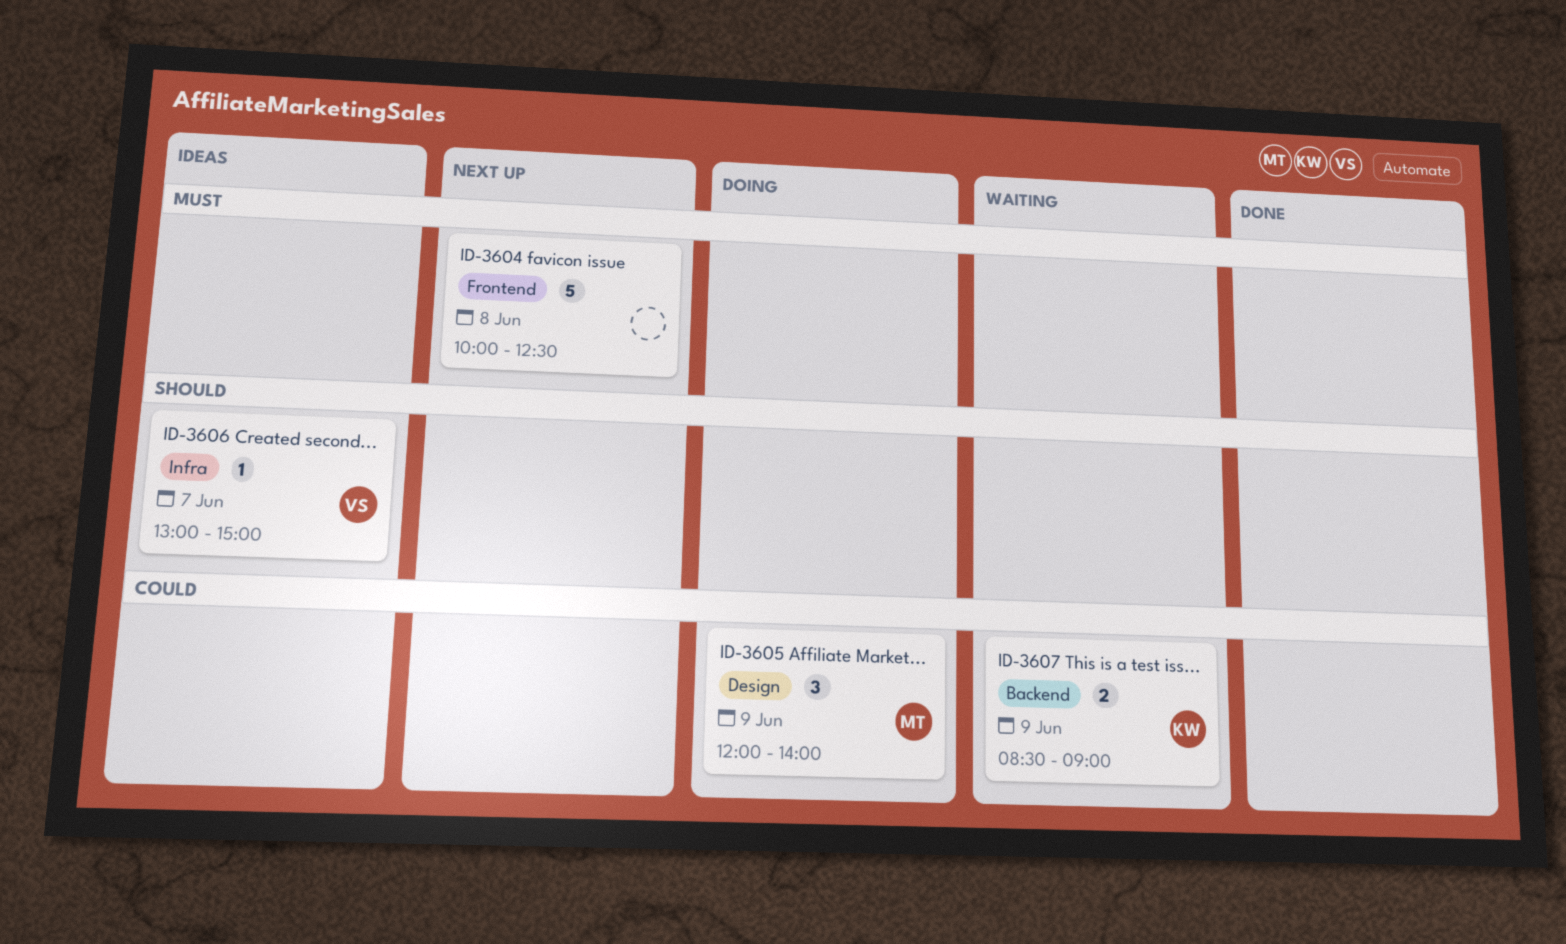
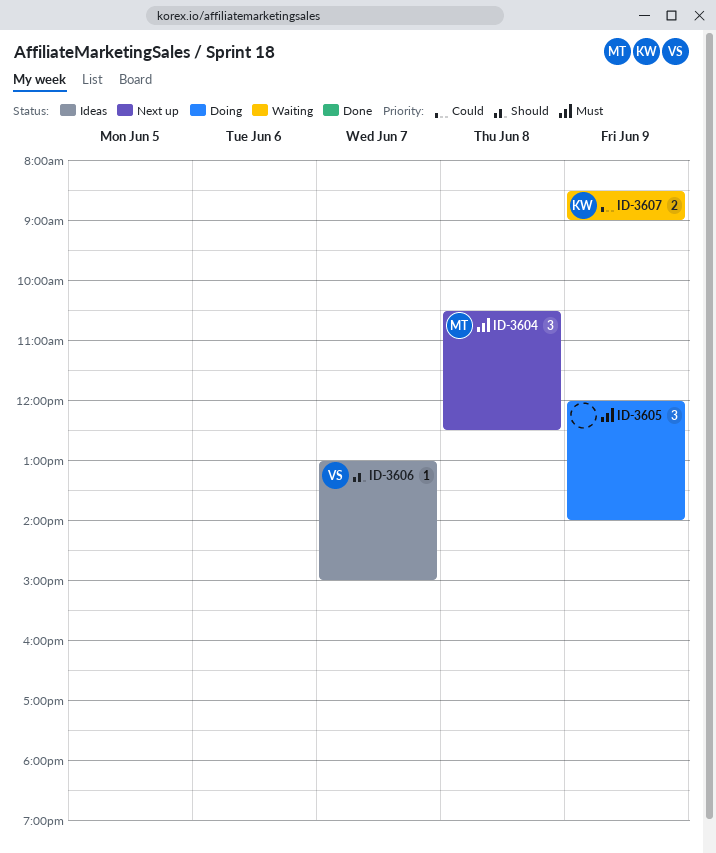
ID-3604, owner: none -> MT
ID-3604, estimate: 5 -> 3
ID-3604, begins: 10:00 -> 10:30
ID-3605, owner: MT -> none
ID-3605, priority: Could -> Must

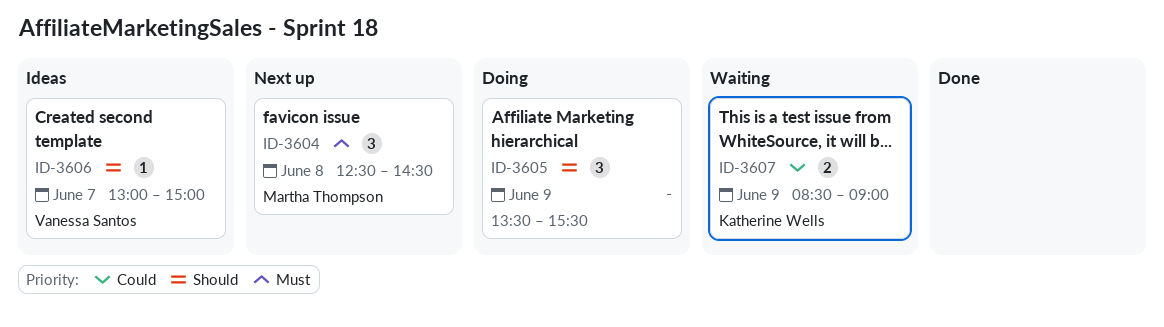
ID-3604, begins: 10:30 -> 12:30
ID-3604, ends: 12:30 -> 14:30
ID-3605, priority: Must -> Should
ID-3605, begins: 12:00 -> 13:30
ID-3605, ends: 14:00 -> 15:30

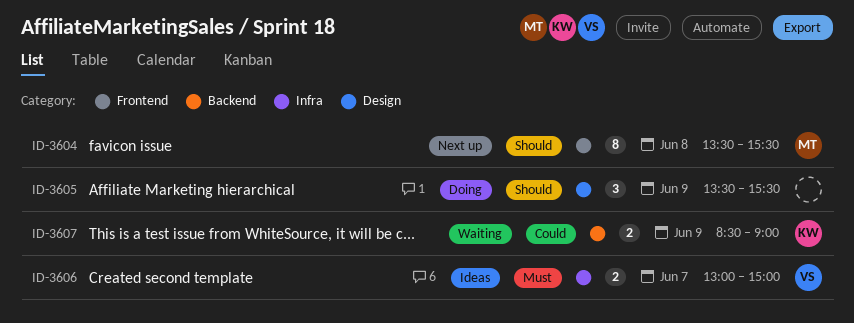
ID-3604, priority: Must -> Should
ID-3604, estimate: 3 -> 8
ID-3604, begins: 12:30 -> 13:30
ID-3604, ends: 14:30 -> 15:30
ID-3606, priority: Should -> Must
ID-3606, estimate: 1 -> 2

